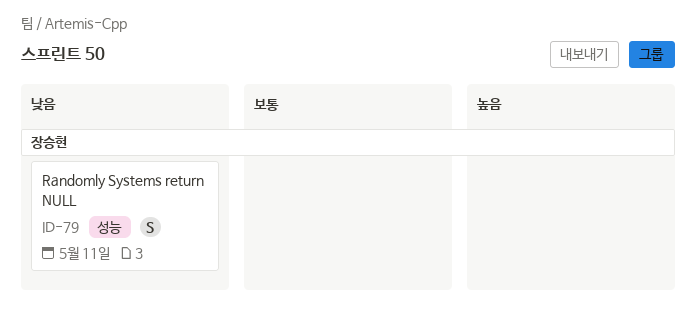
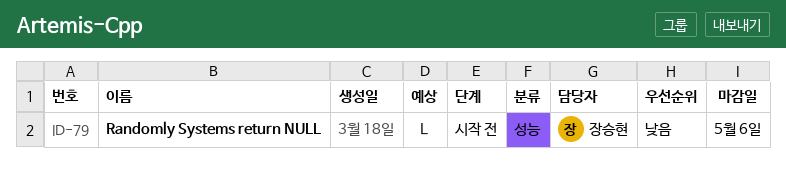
ID-79, estimate: S -> L
ID-79, due: May 11 -> May 6

